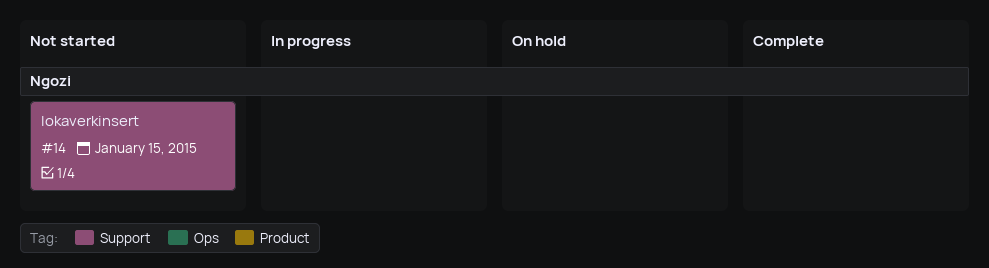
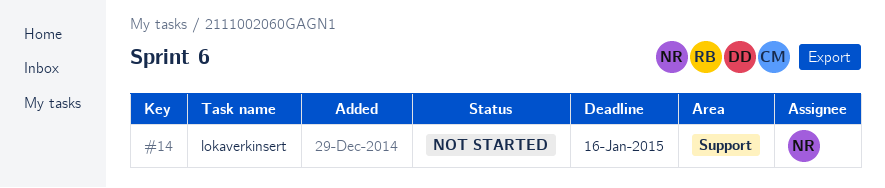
#14, due: Jan 15 -> Jan 16

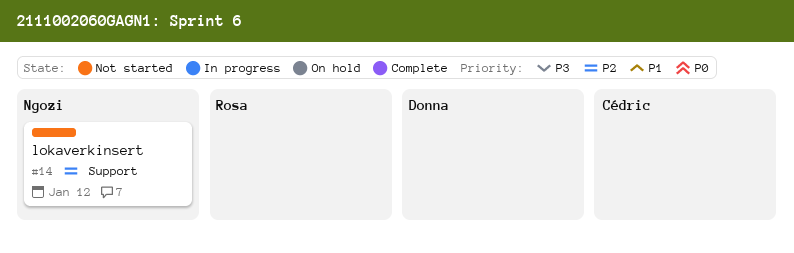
#14, due: Jan 16 -> Jan 12

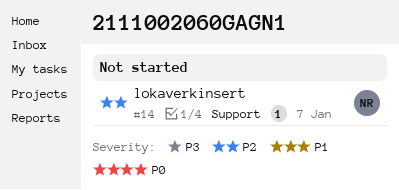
#14, due: Jan 12 -> Jan 7

